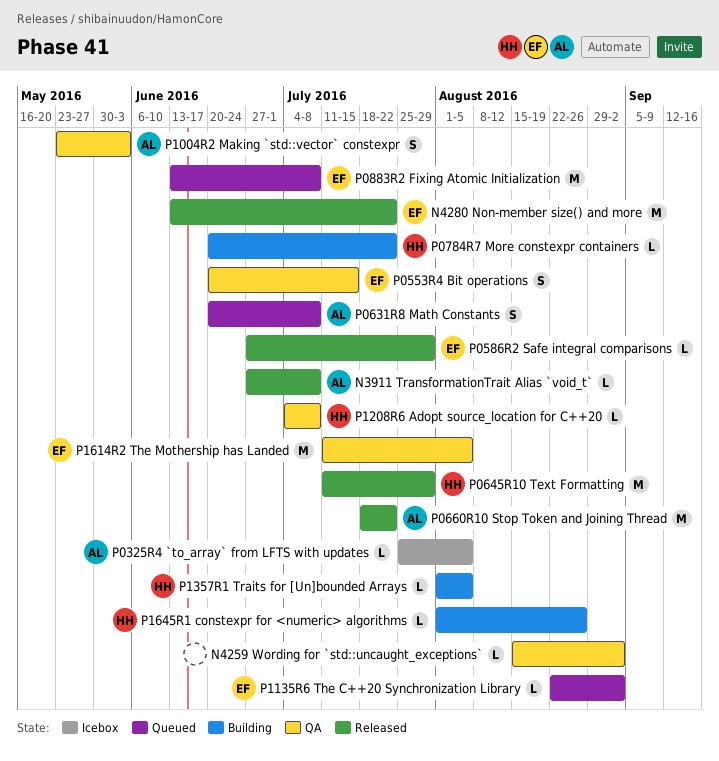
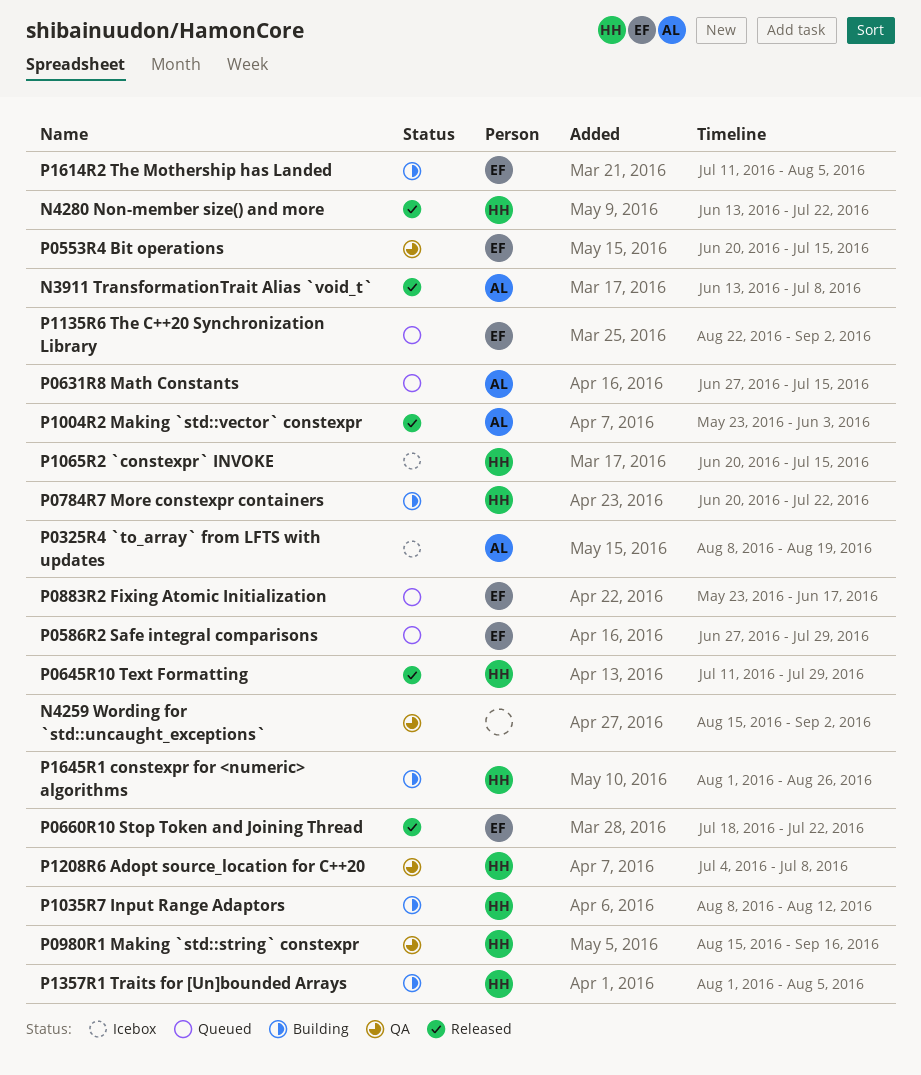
N3911 TransformationTrait Alias `void_t`, start: Jun 27 -> Jun 13
N4280 Non-member size() and more, owner: EF -> HH
P0325R4 `to_array` from LFTS with updates, start: Jul 25 -> Aug 8
P0325R4 `to_array` from LFTS with updates, due: Aug 5 -> Aug 19
P0586R2 Safe integral comparisons, status: Released -> Queued
P0631R8 Math Constants, start: Jun 20 -> Jun 27
P0631R8 Math Constants, due: Jul 8 -> Jul 15
P0660R10 Stop Token and Joining Thread, owner: AL -> EF
P0883R2 Fixing Atomic Initialization, start: Jun 13 -> May 23
P0883R2 Fixing Atomic Initialization, due: Jul 8 -> Jun 17
P0980R1 Making `std::string` constexpr: none -> present
P1004R2 Making `std::vector` constexpr, status: QA -> Released
P1035R7 Input Range Adaptors: none -> present
P1065R2 `constexpr` INVOKE: none -> present
P1614R2 The Mothership has Landed, status: QA -> Building

